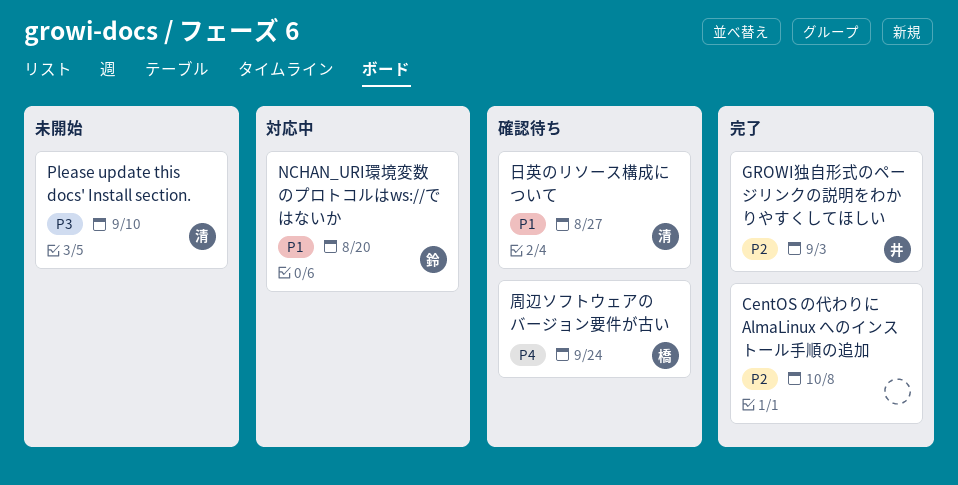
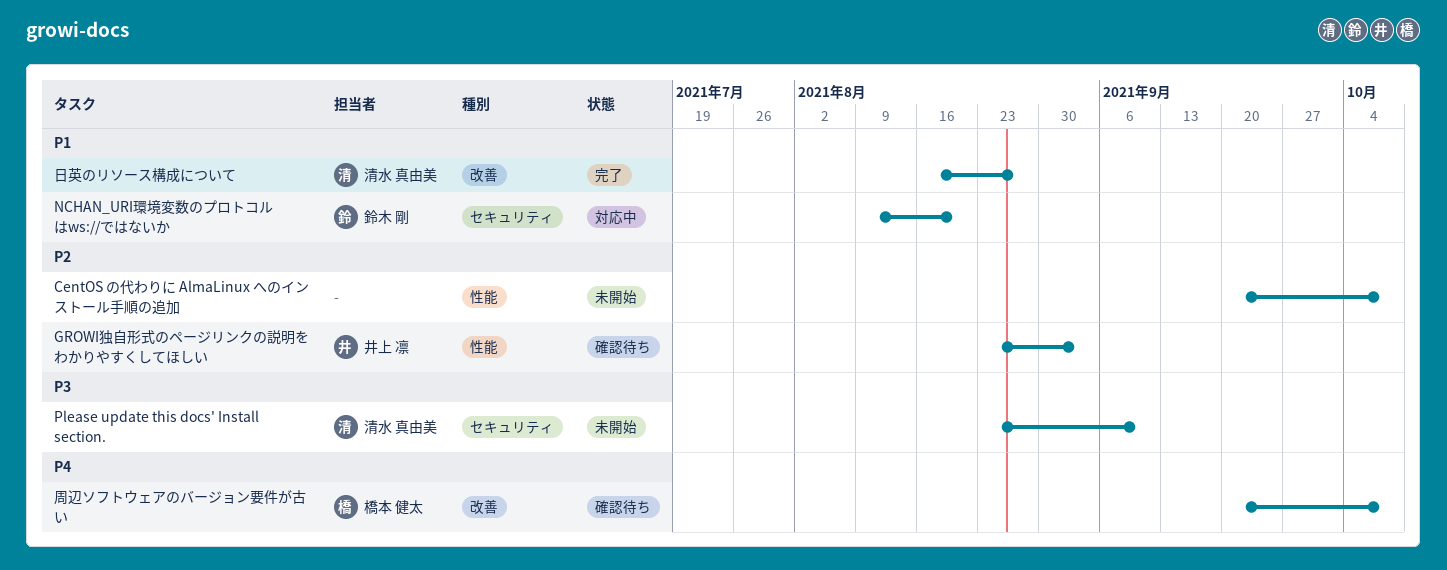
CentOS の代わりに AlmaLinux へのインストール手順の追加, status: 完了 -> 未開始
GROWI独自形式のページリンクの説明をわかりやすくしてほしい, status: 完了 -> 確認待ち
周辺ソフトウェアのバージョン要件が古い, due: Sep 24 -> Oct 8
日英のリソース構成について, status: 確認待ち -> 完了

